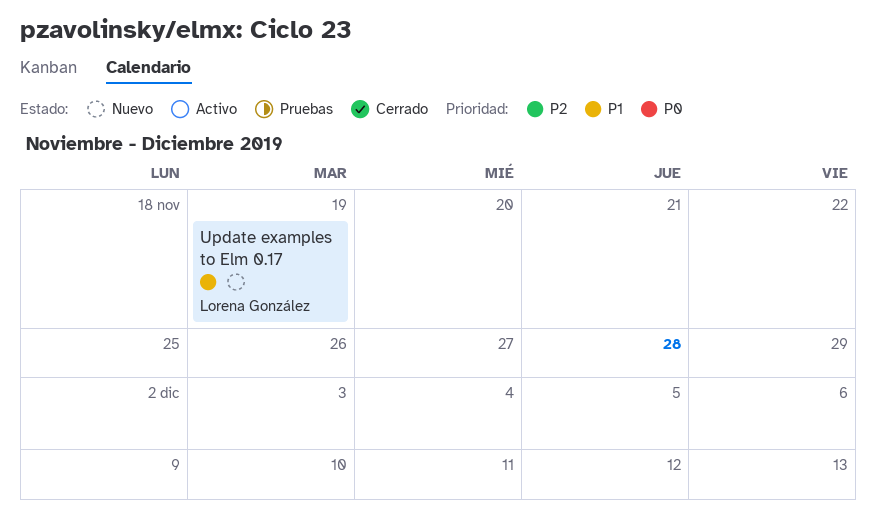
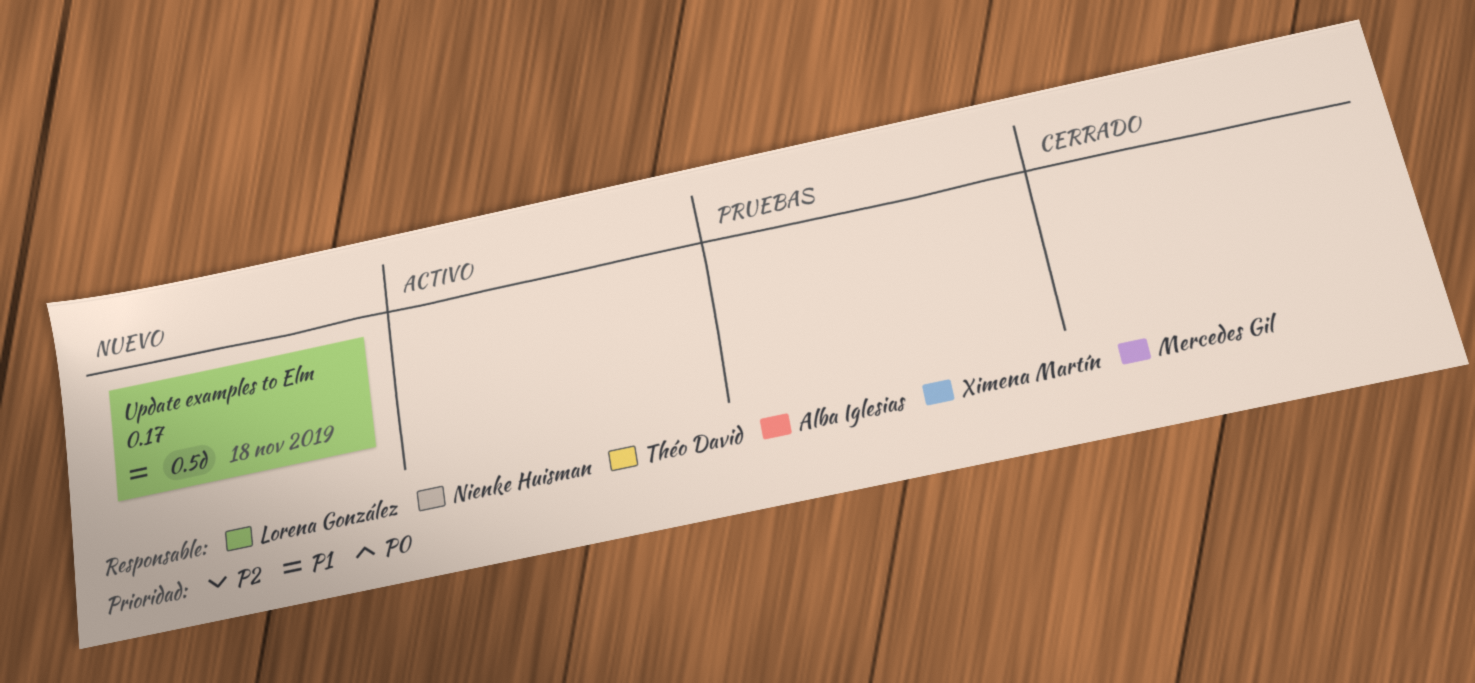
Update examples to Elm 0.17, due: Nov 19 -> Nov 18

